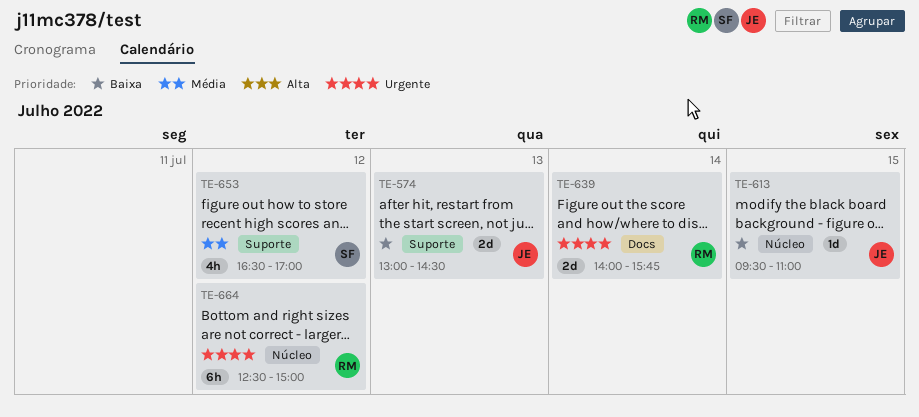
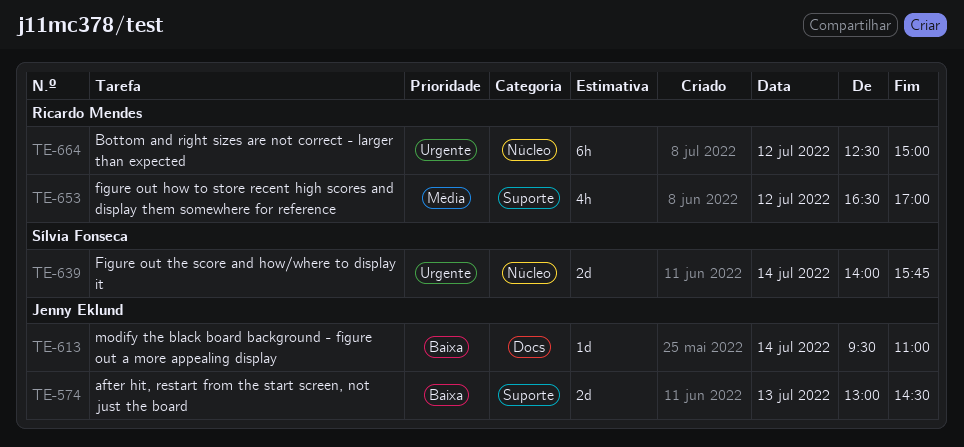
TE-613, label: Núcleo -> Docs
TE-613, day: Jul 15 -> Jul 14
TE-639, owner: Ricardo Mendes -> Sílvia Fonseca
TE-639, label: Docs -> Núcleo
TE-653, owner: Sílvia Fonseca -> Ricardo Mendes

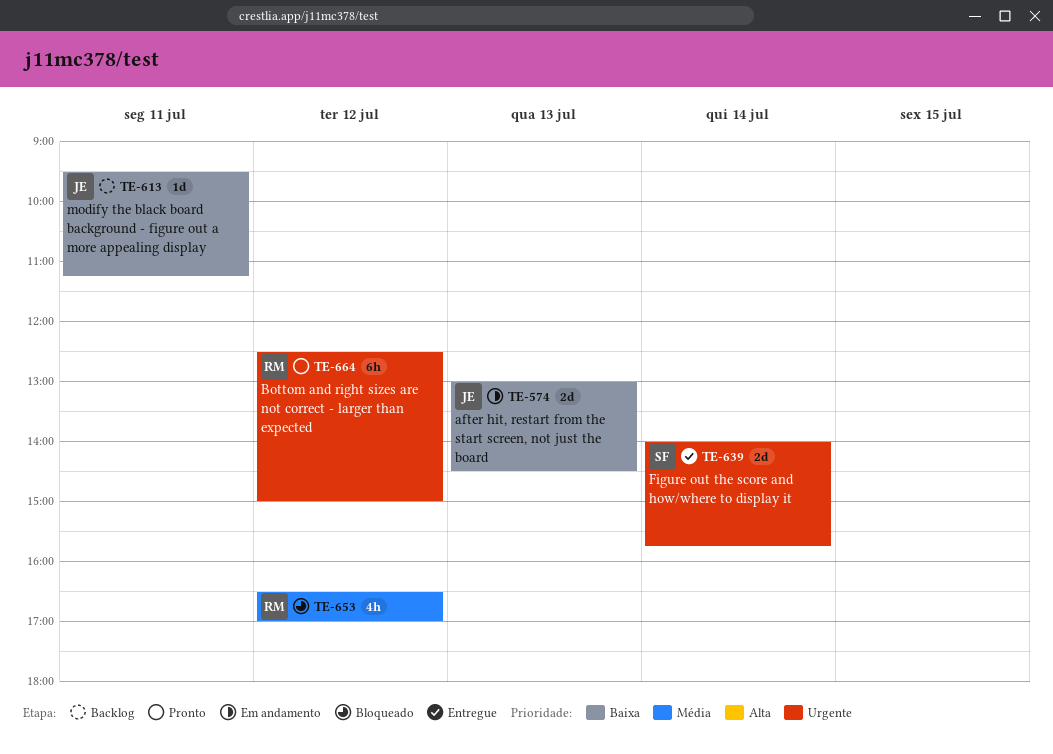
TE-613, day: Jul 14 -> Jul 11
TE-613, ends: 11:00 -> 11:15

